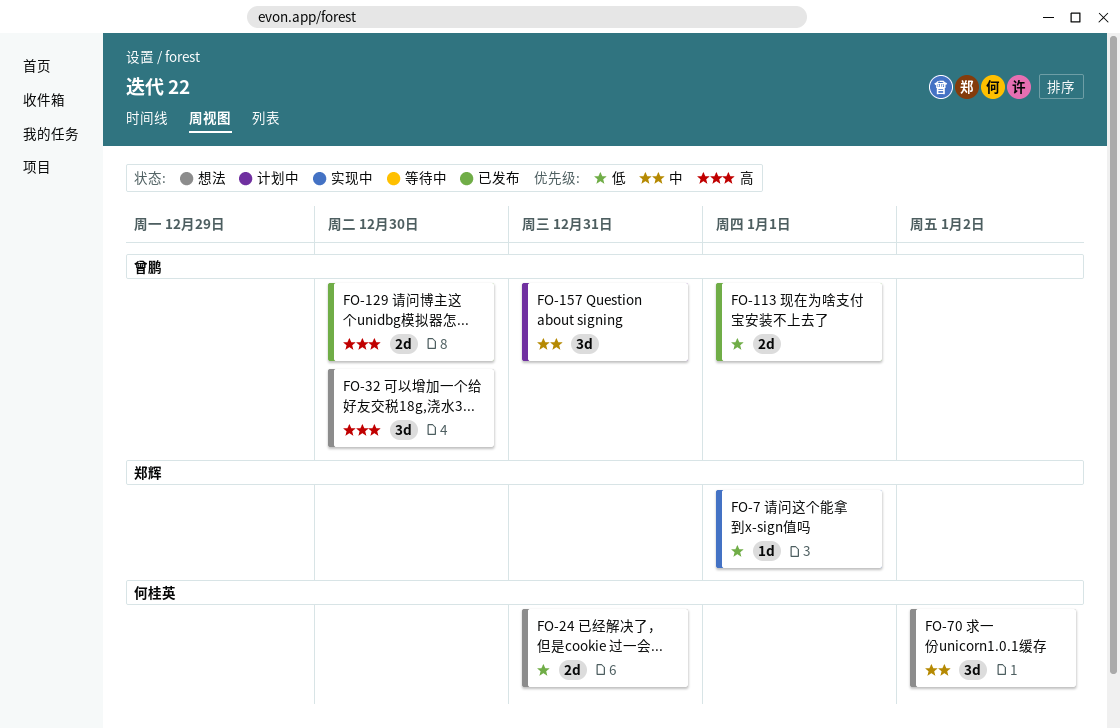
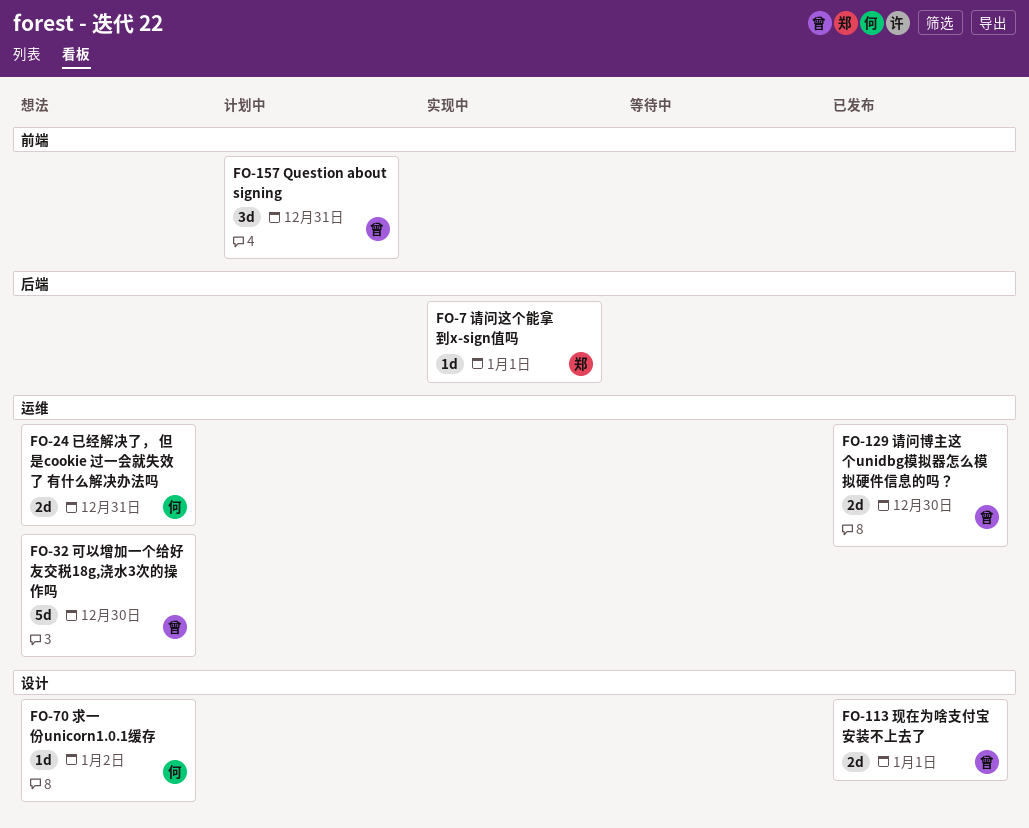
FO-32, estimate: 3d -> 5d
FO-70, estimate: 3d -> 1d

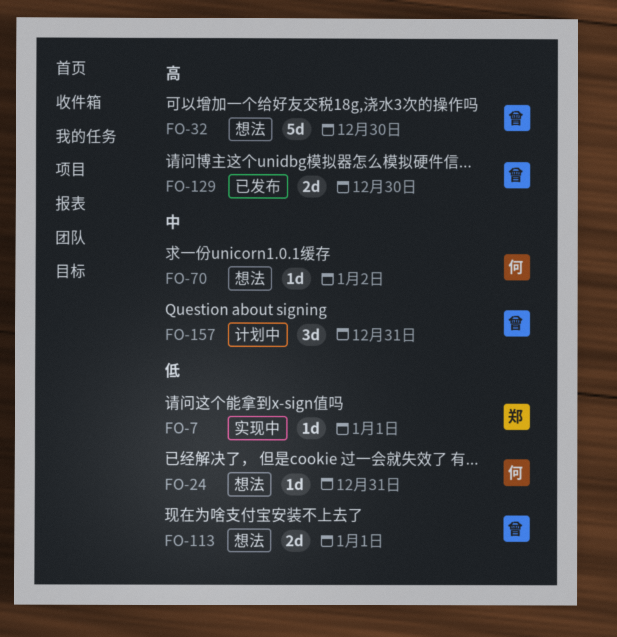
FO-24, estimate: 2d -> 1d
FO-113, status: 已发布 -> 想法

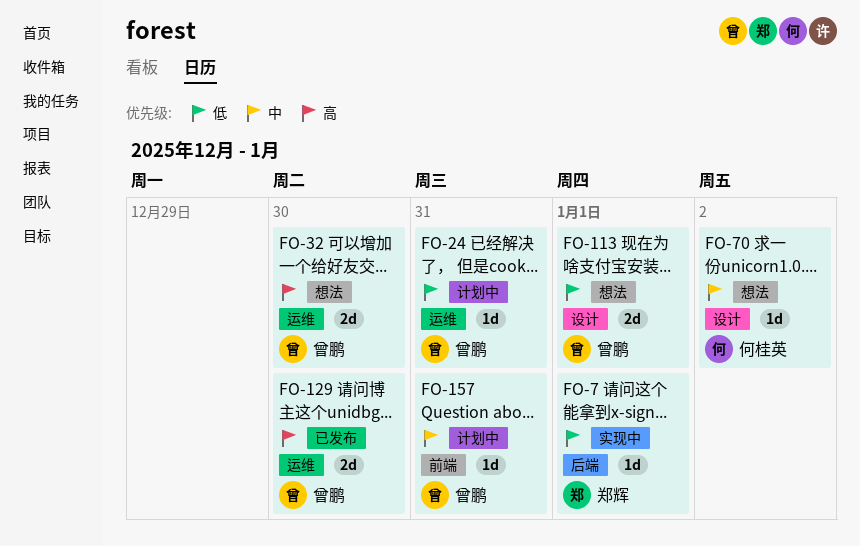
FO-24, status: 想法 -> 计划中
FO-24, owner: 何桂英 -> 曾鹏
FO-32, estimate: 5d -> 2d
FO-157, estimate: 3d -> 1d

